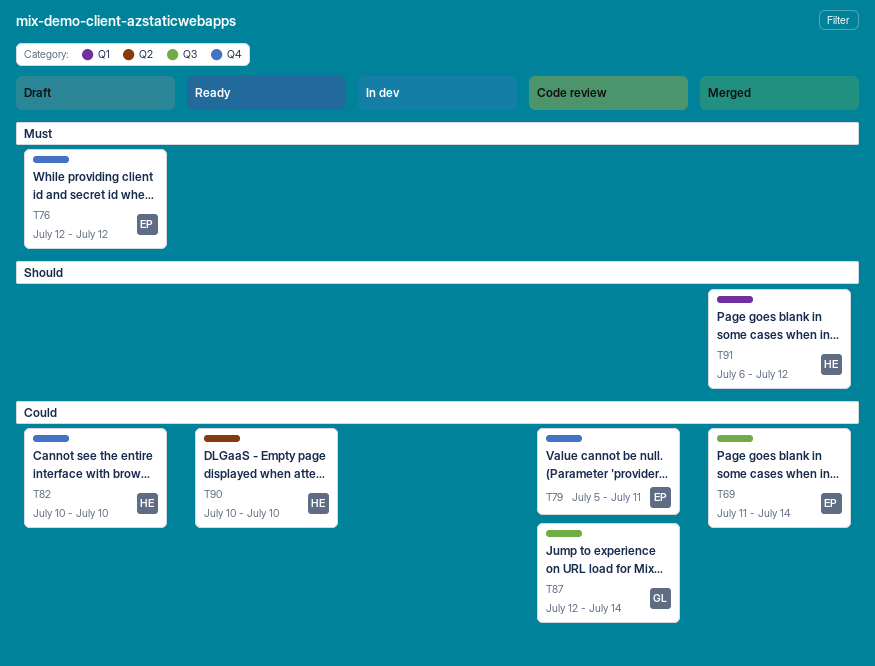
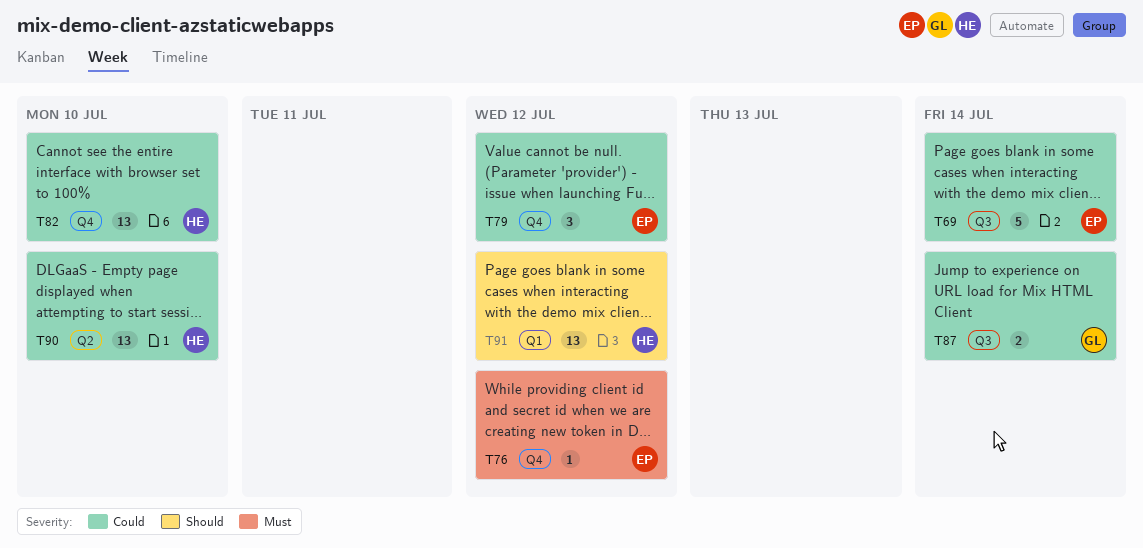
T79, due: Jul 11 -> Jul 12

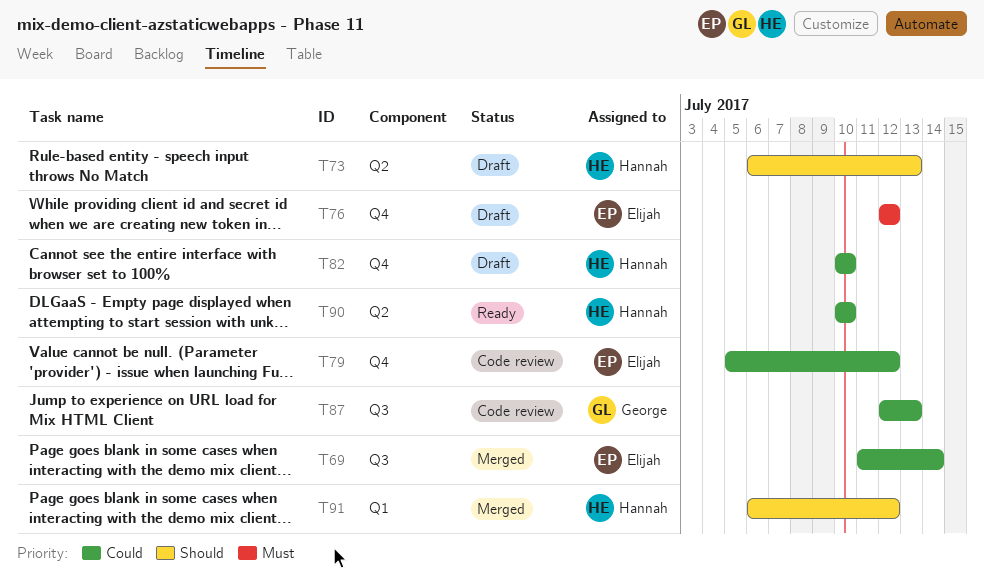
T73: none -> present
T87, due: Jul 14 -> Jul 13

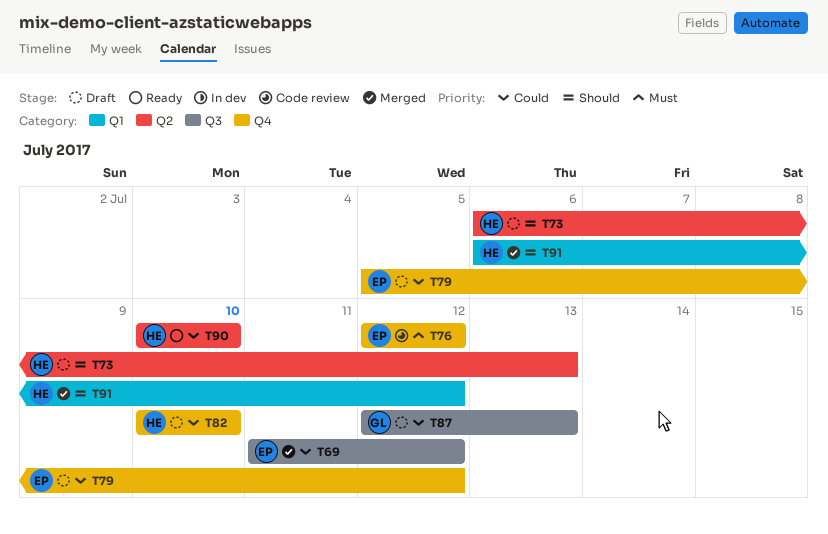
T69, due: Jul 14 -> Jul 12
T76, status: Draft -> Code review
T79, status: Code review -> Draft
T87, status: Code review -> Draft

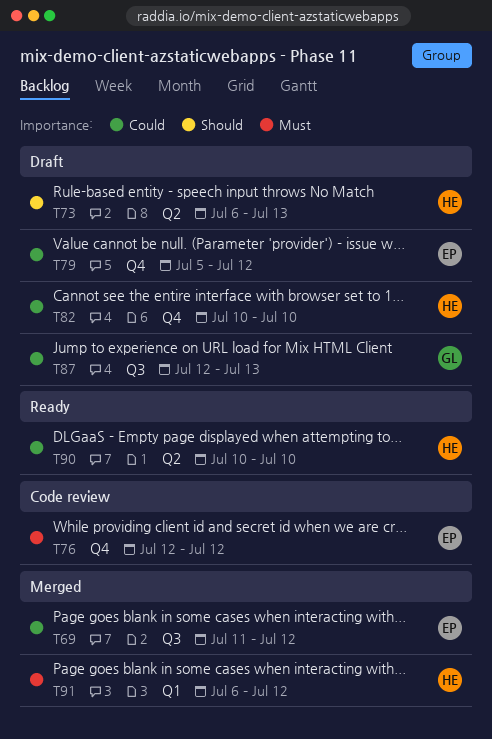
T91, priority: Should -> Must

